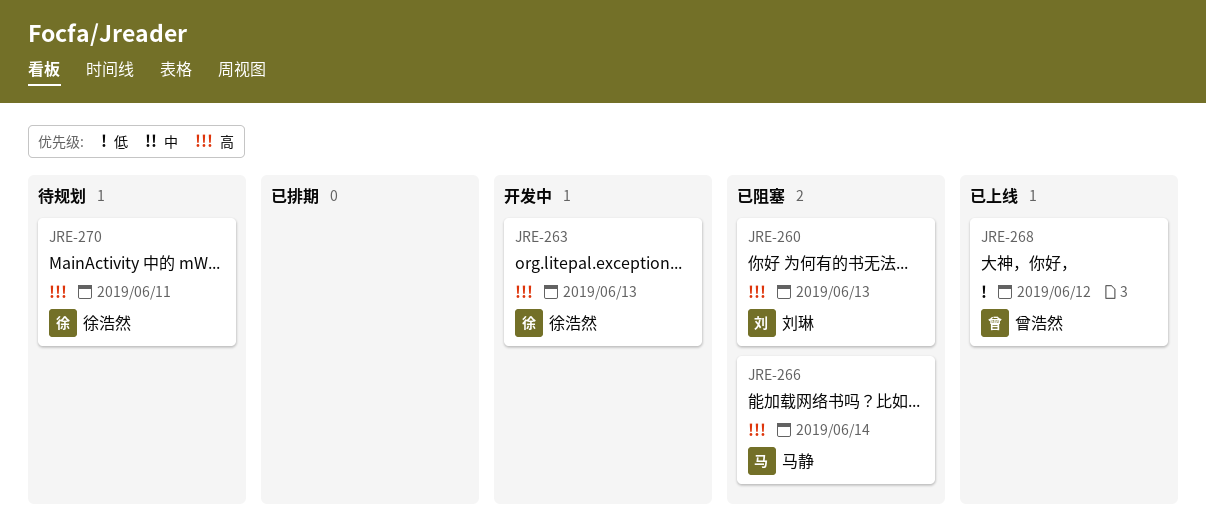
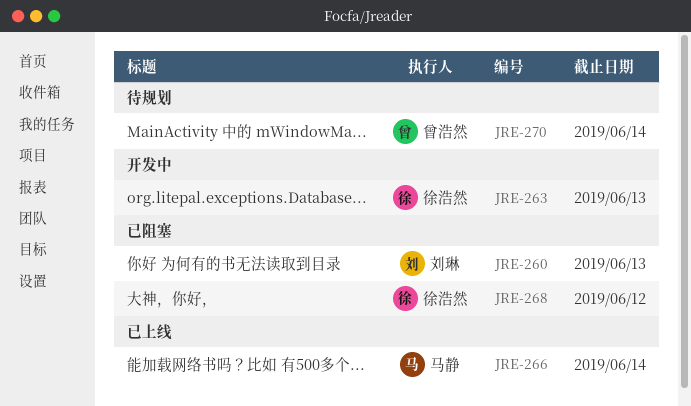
JRE-266, status: 已阻塞 -> 已上线
JRE-268, status: 已上线 -> 已阻塞
JRE-268, owner: 曾浩然 -> 徐浩然
JRE-270, owner: 徐浩然 -> 曾浩然
JRE-270, due: Jun 11 -> Jun 14

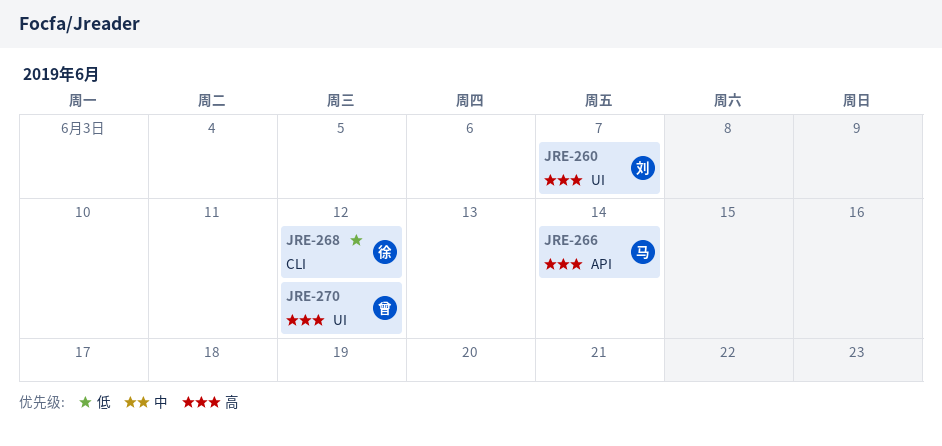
JRE-260, due: Jun 13 -> Jun 7
JRE-263: present -> none
JRE-270, due: Jun 14 -> Jun 12

